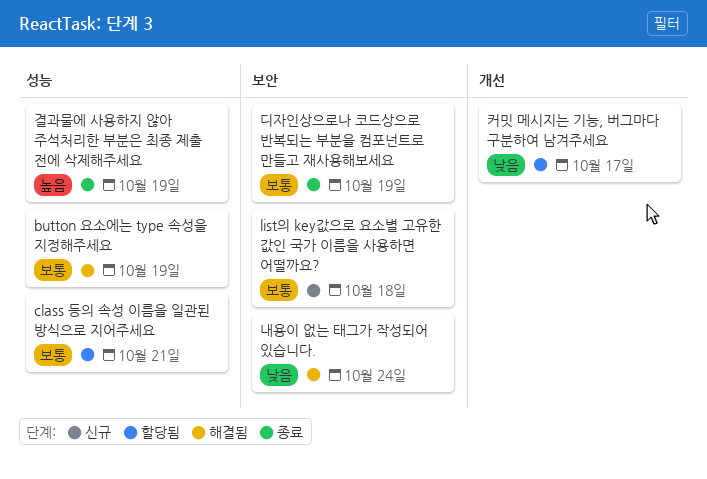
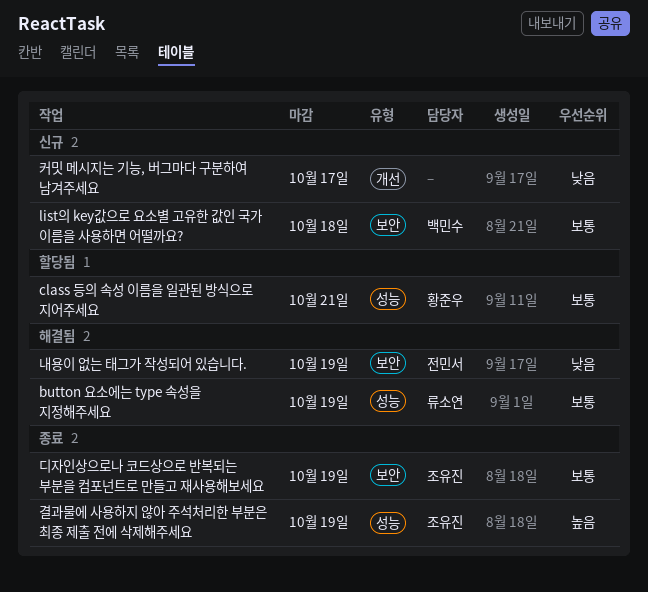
내용이 없는 태그가 작성되어 있습니다., due: Oct 24 -> Oct 19
커밋 메시지는 기능, 버그마다 구분하여 남겨주세요, status: 할당됨 -> 신규

